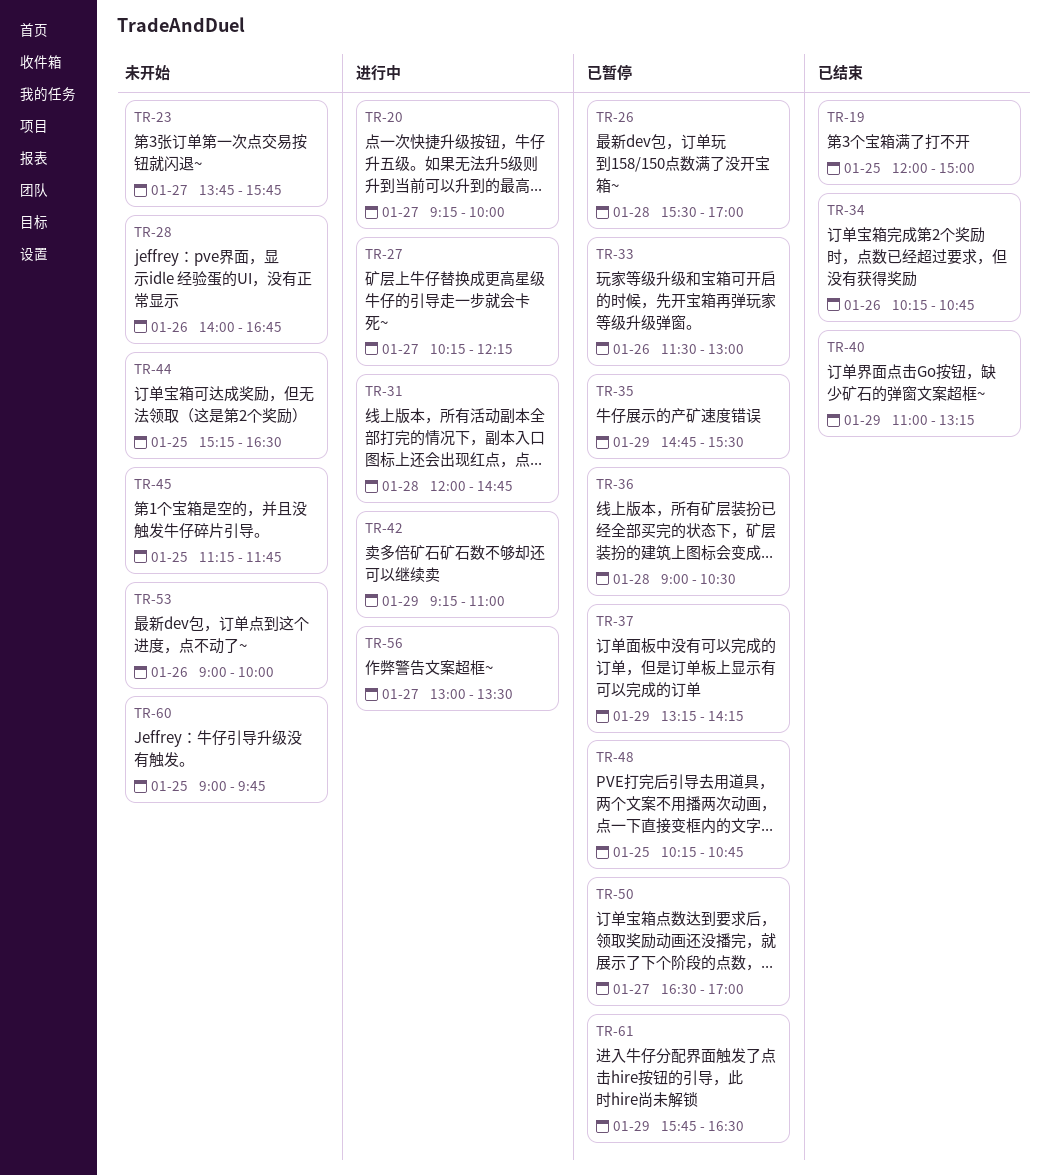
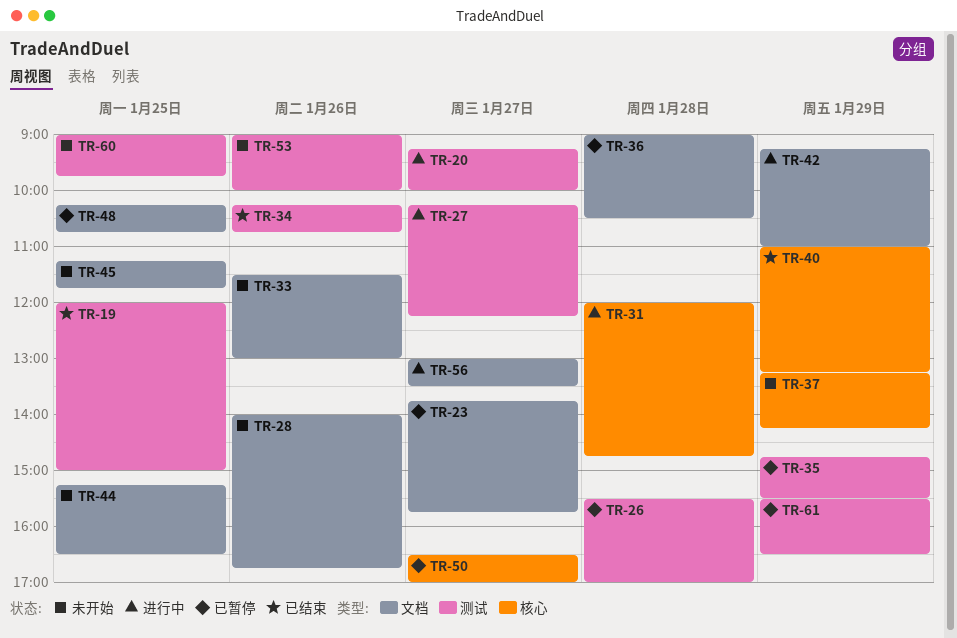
TR-23, status: 未开始 -> 已暂停
TR-33, status: 已暂停 -> 未开始
TR-37, status: 已暂停 -> 未开始
TR-61, begins: 15:45 -> 15:30

